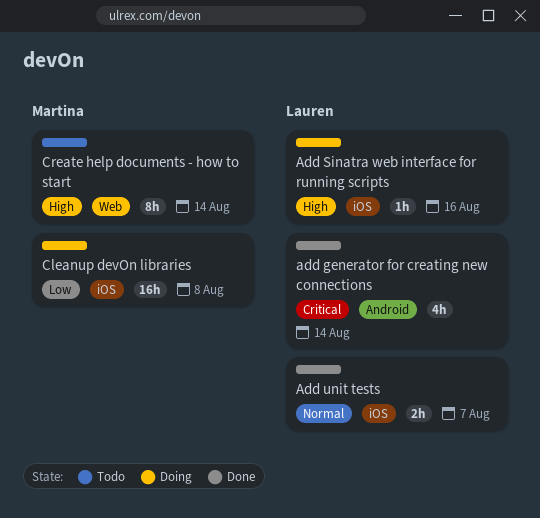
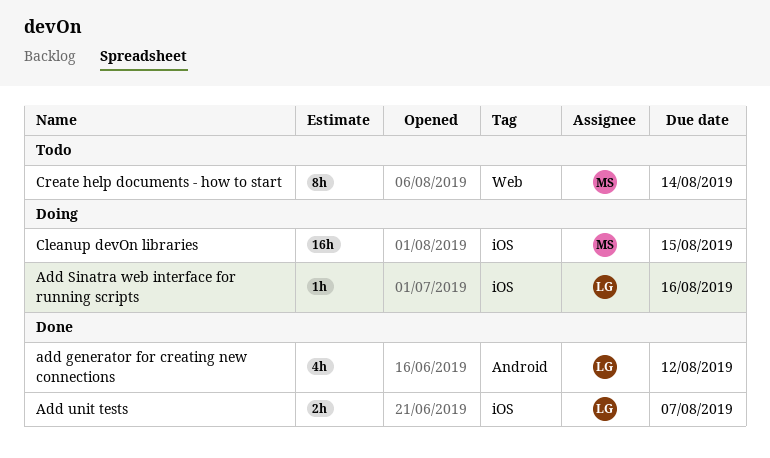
add generator for creating new connections, due: Aug 14 -> Aug 12
Cleanup devOn libraries, due: Aug 8 -> Aug 15

